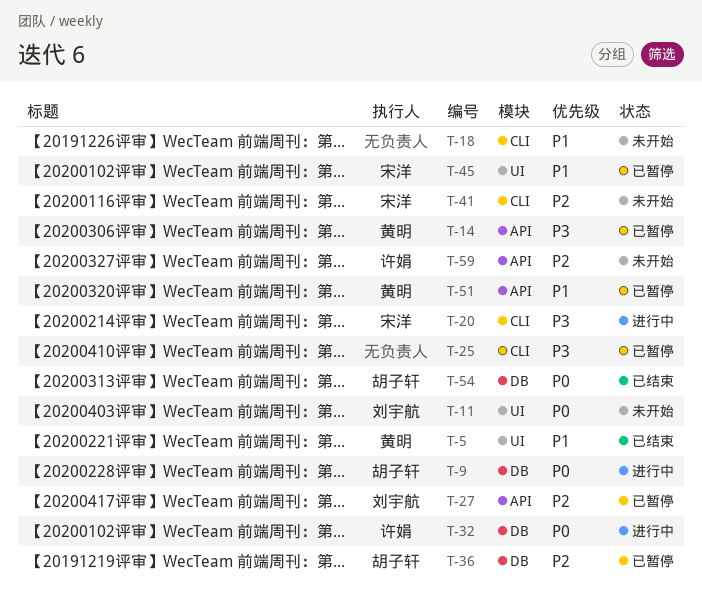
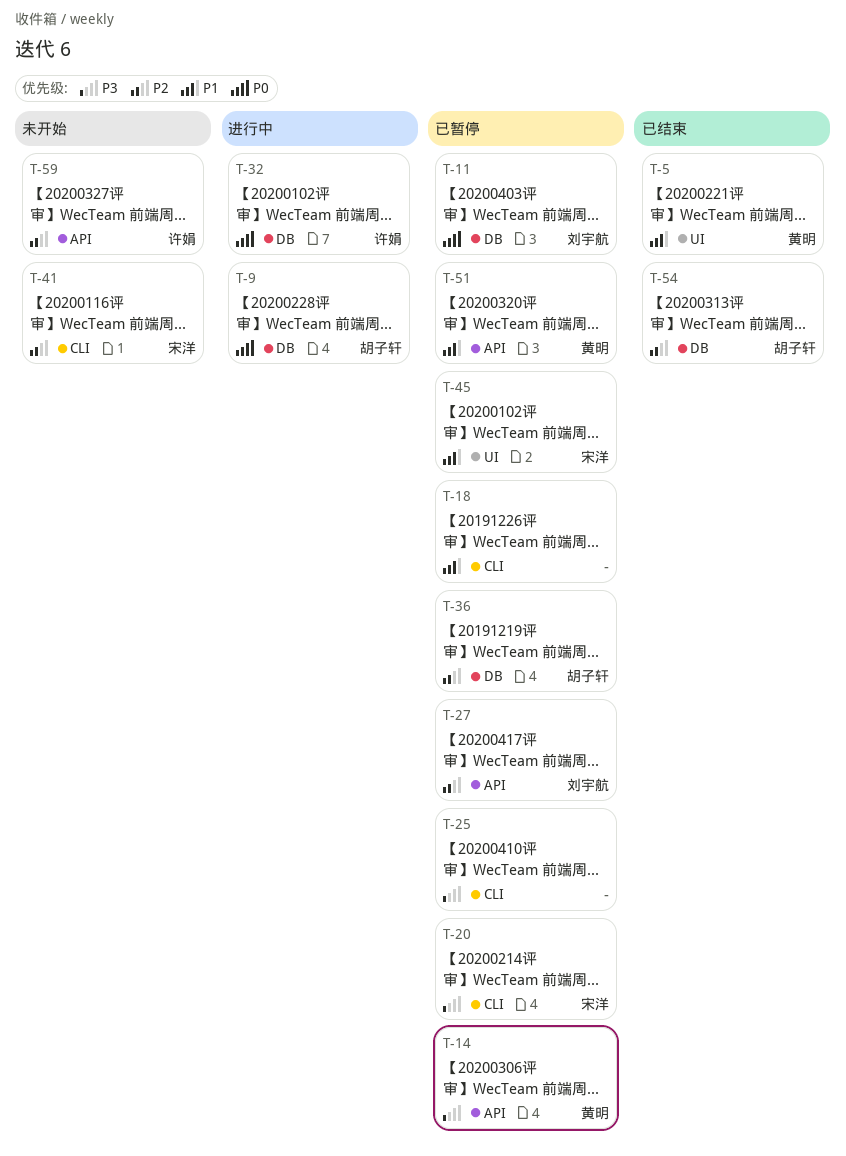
T-11, status: 未开始 -> 已暂停
T-11, label: UI -> DB
T-18, status: 未开始 -> 已暂停
T-20, status: 进行中 -> 已暂停
T-54, priority: P0 -> P2

